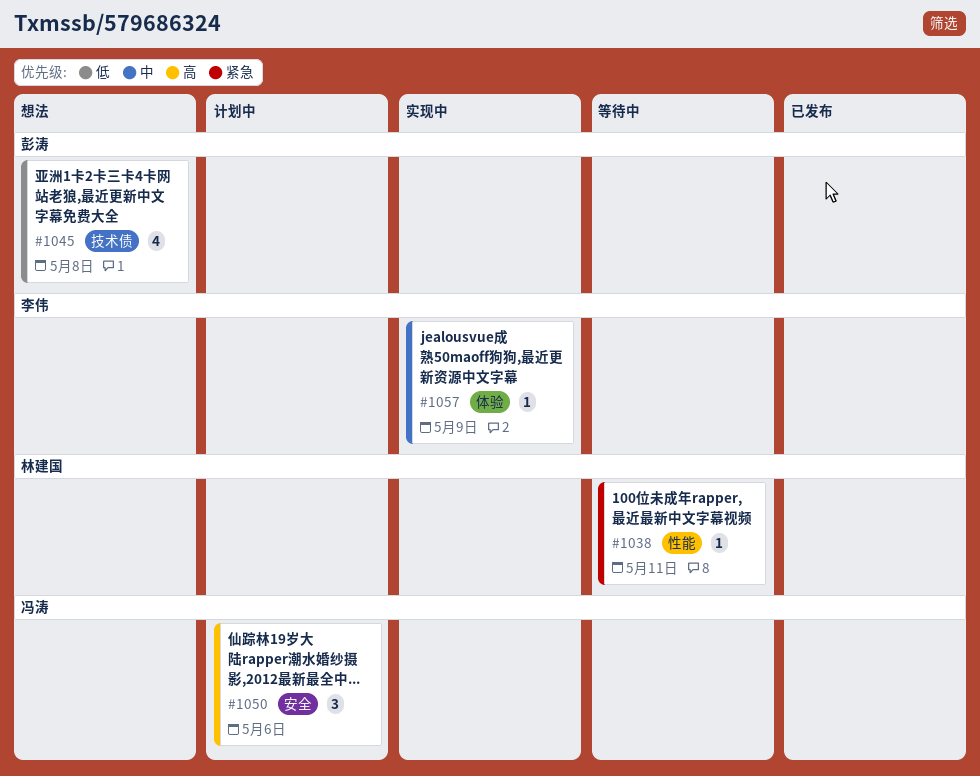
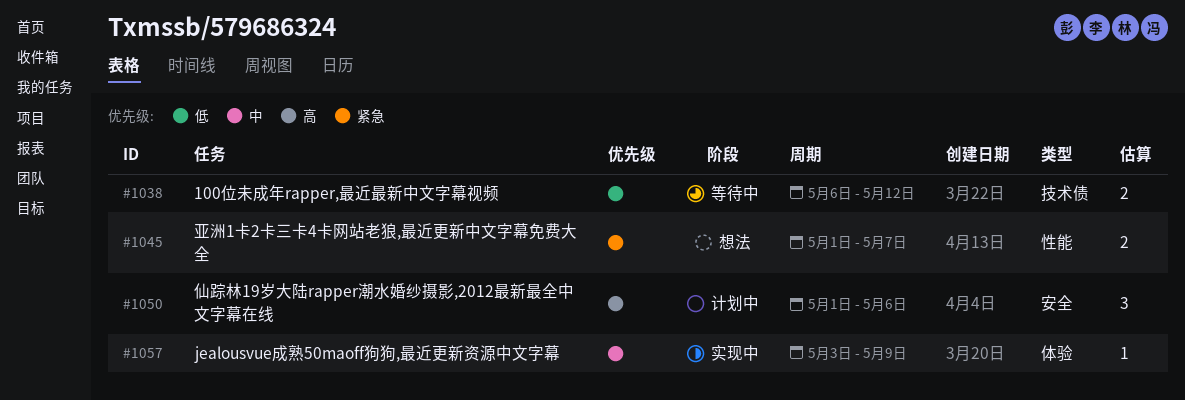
#1038, priority: 紧急 -> 低
#1038, label: 性能 -> 技术债
#1038, estimate: 1 -> 2
#1038, due: May 11 -> May 12
#1045, priority: 低 -> 紧急
#1045, label: 技术债 -> 性能
#1045, estimate: 4 -> 2
#1045, due: May 8 -> May 7

